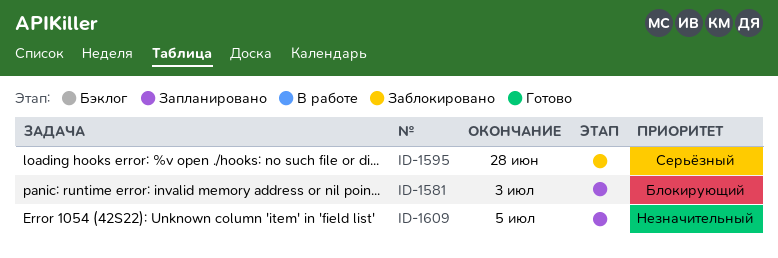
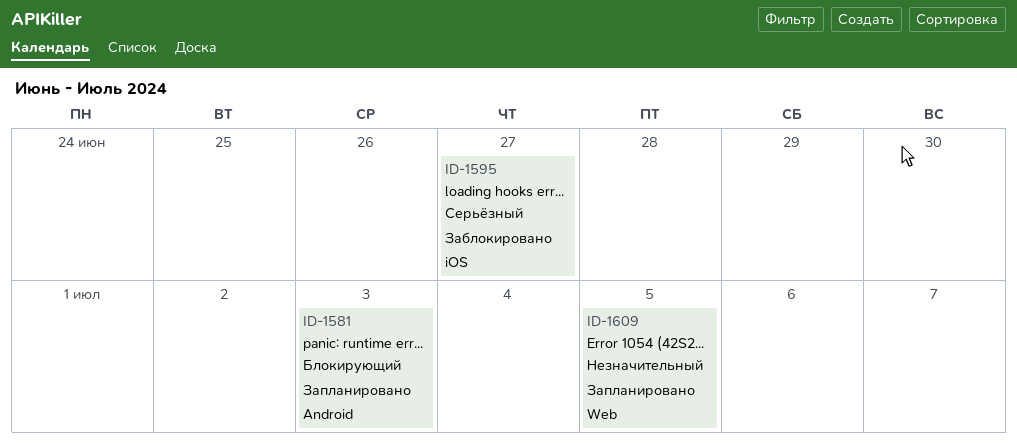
ID-1595, due: Jun 28 -> Jun 27

